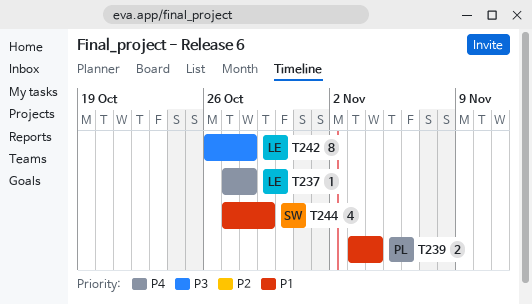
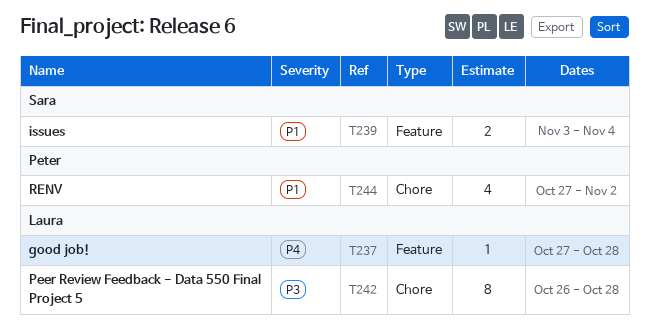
T239, owner: Peter -> Sara
T244, owner: Sara -> Peter
T244, due: Oct 29 -> Nov 2

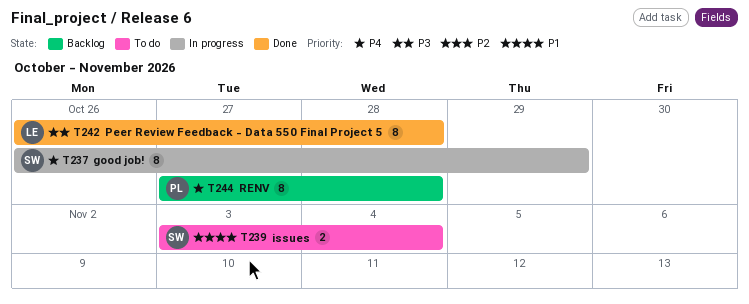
T237, owner: Laura -> Sara
T237, estimate: 1 -> 8
T237, start: Oct 27 -> Oct 26
T237, due: Oct 28 -> Oct 29
T244, priority: P1 -> P4
T244, estimate: 4 -> 8
T244, due: Nov 2 -> Oct 28

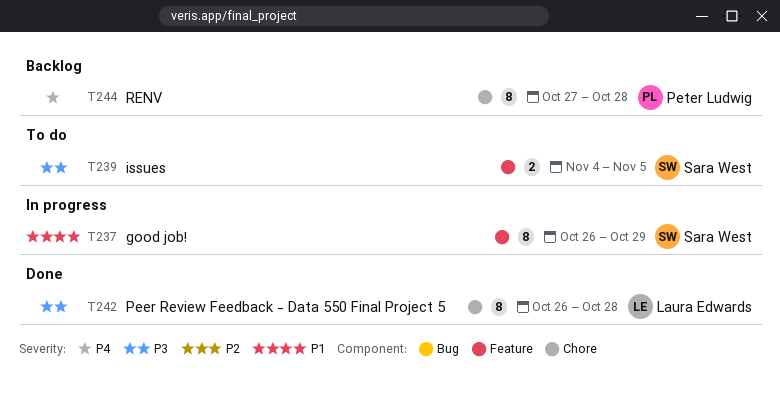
T237, priority: P4 -> P1
T239, priority: P1 -> P3
T239, start: Nov 3 -> Nov 4
T239, due: Nov 4 -> Nov 5

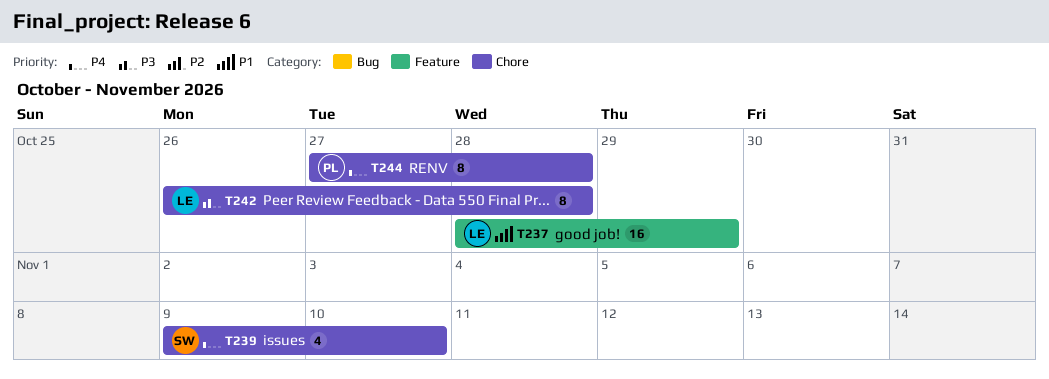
T237, owner: Sara West -> Laura Edwards
T237, estimate: 8 -> 16
T237, start: Oct 26 -> Oct 28
T239, priority: P3 -> P4
T239, label: Feature -> Chore
T239, estimate: 2 -> 4
T239, start: Nov 4 -> Nov 9
T239, due: Nov 5 -> Nov 10

